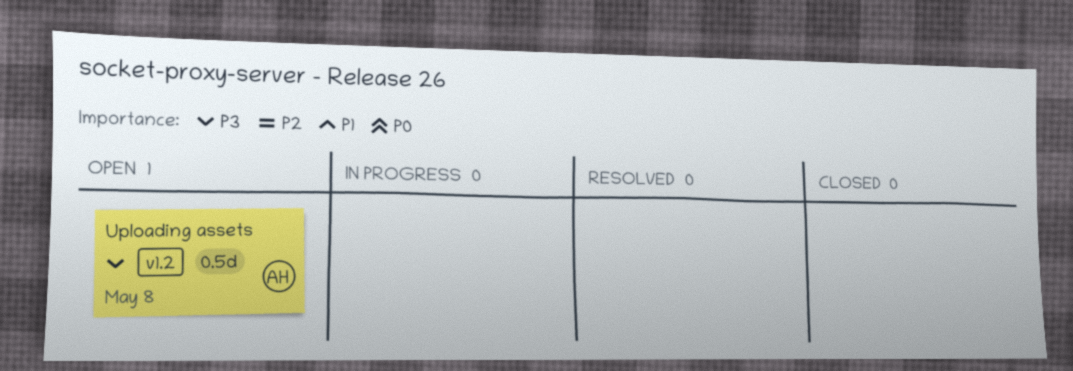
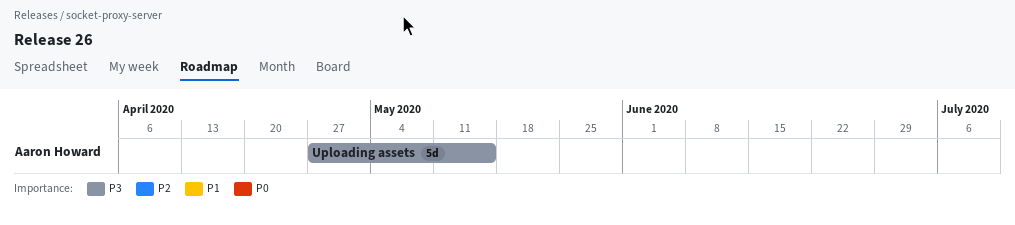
Uploading assets, estimate: 0.5d -> 5d
Uploading assets, due: May 8 -> May 15

